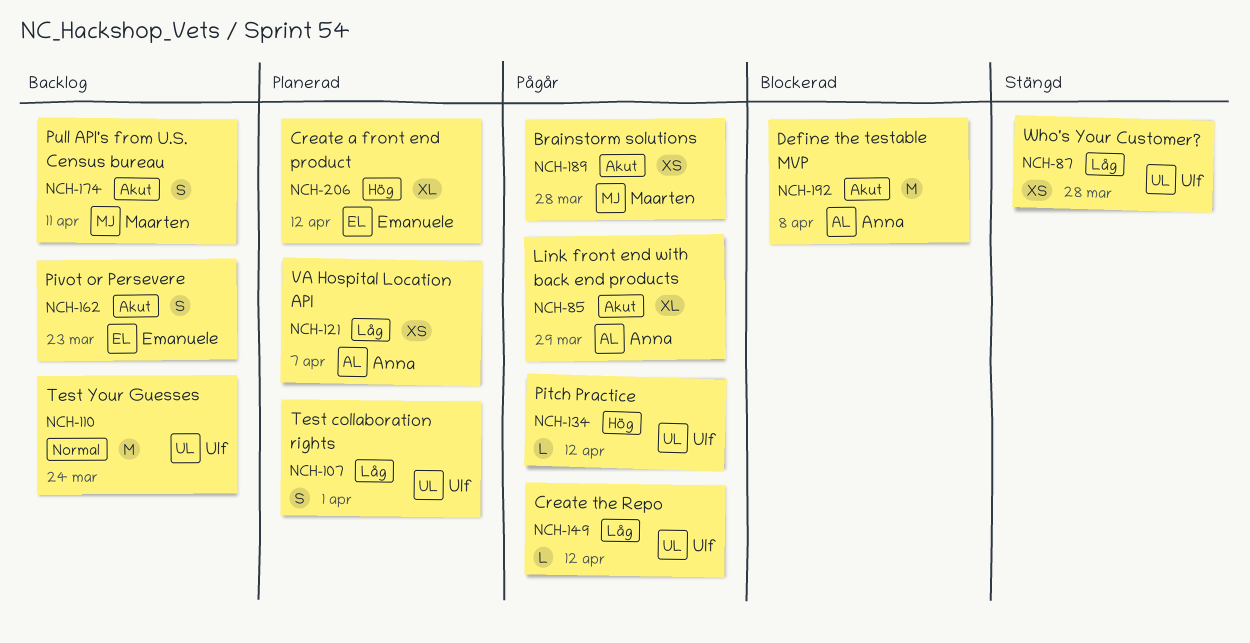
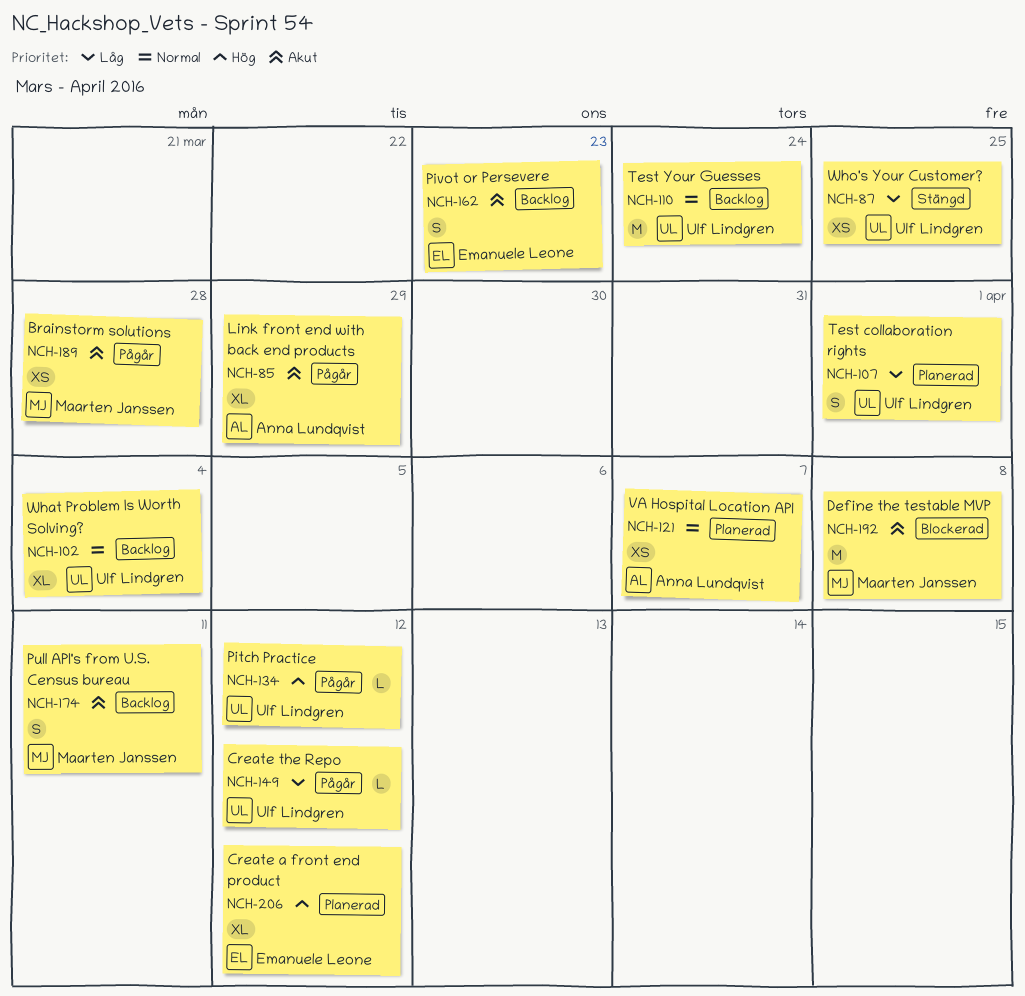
NCH-87, due: Mar 28 -> Mar 25
NCH-102: none -> present
NCH-121, priority: Låg -> Normal
NCH-192, owner: Anna Lundqvist -> Maarten Janssen

